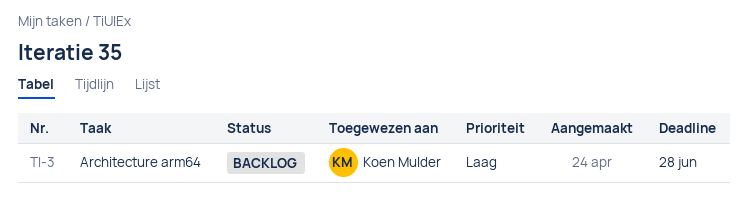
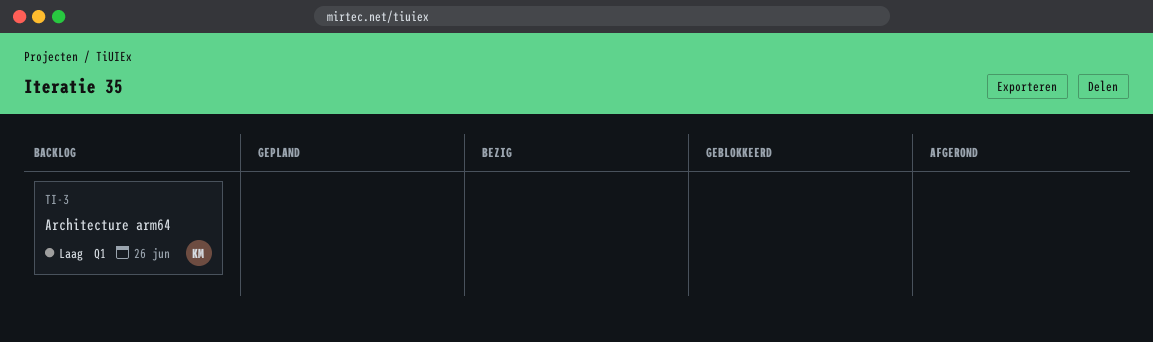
TI-3, due: Jun 28 -> Jun 26

